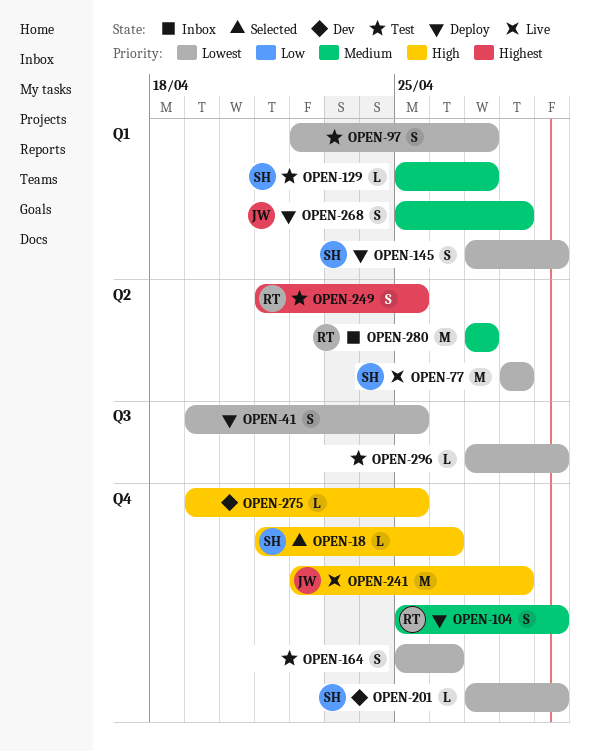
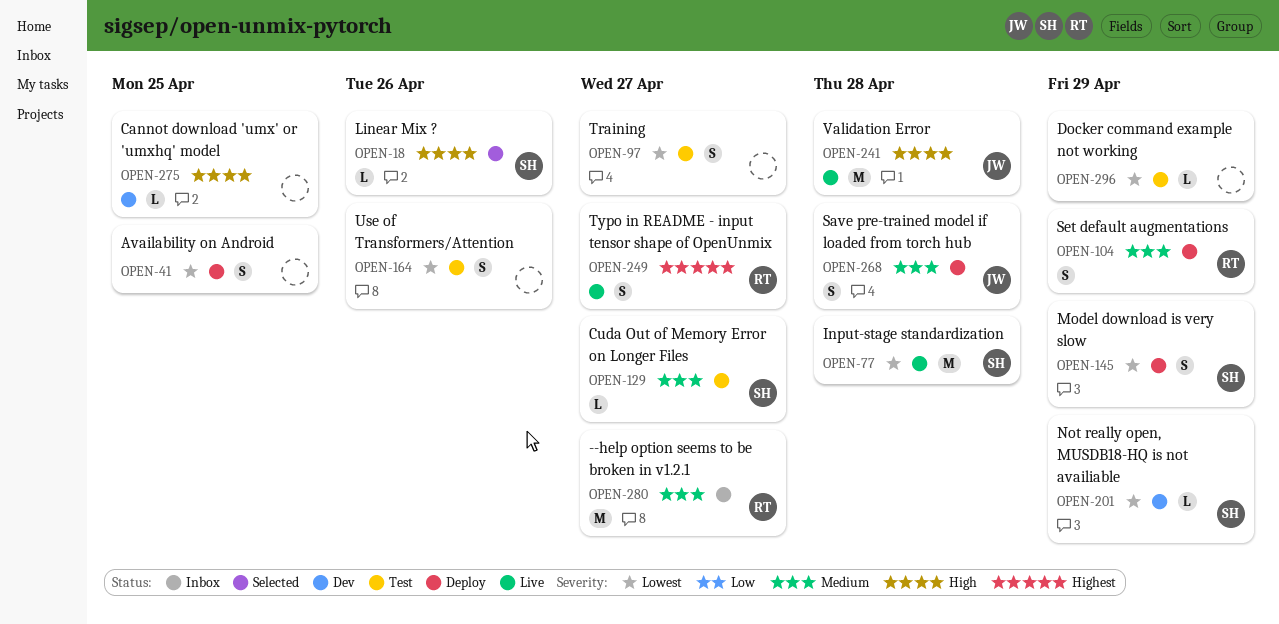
OPEN-249, status: Test -> Live
OPEN-249, due: Apr 25 -> Apr 27

